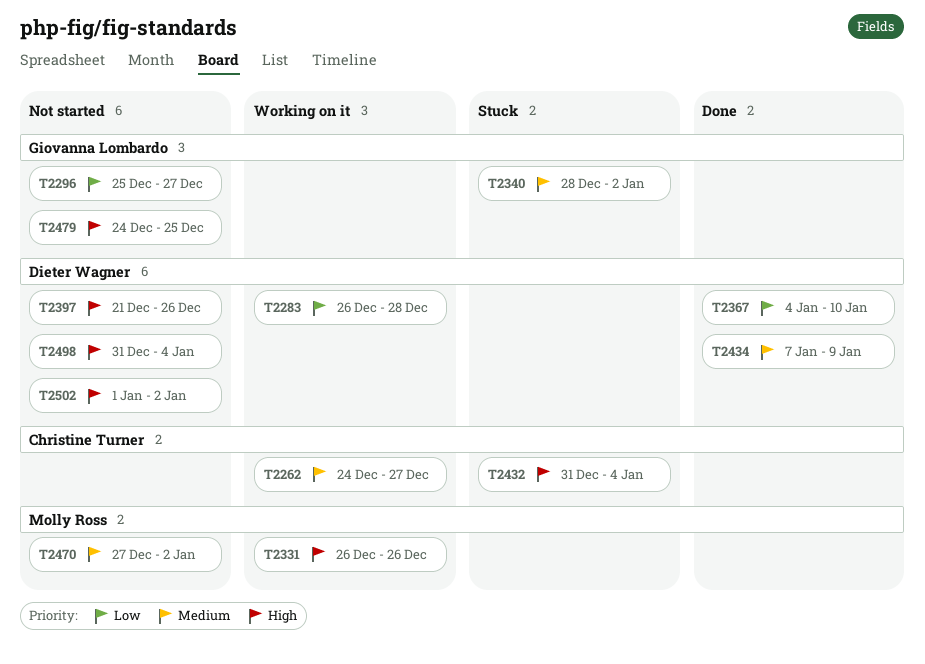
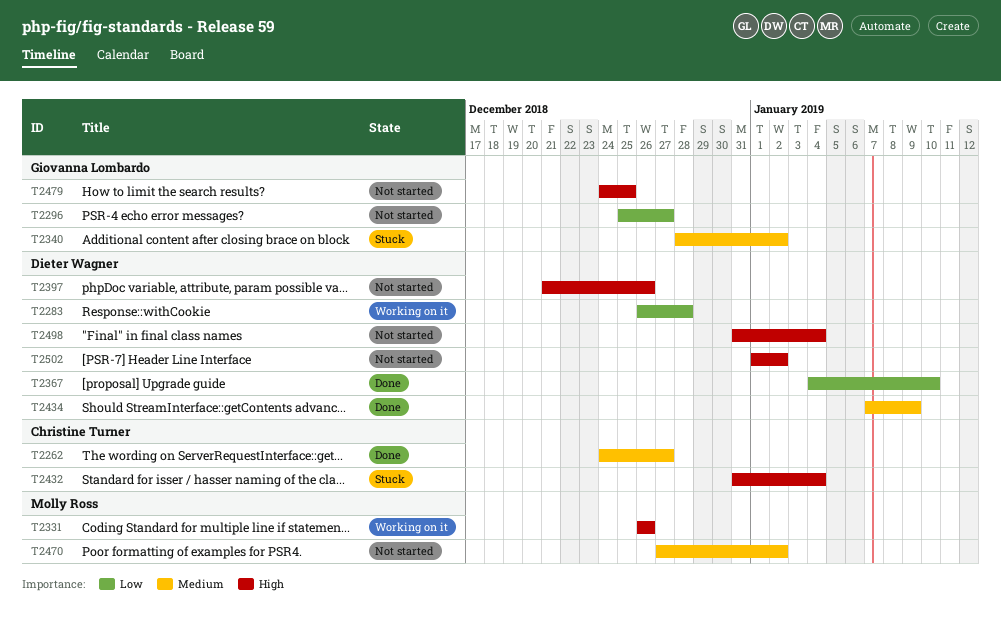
T2262, status: Working on it -> Done

